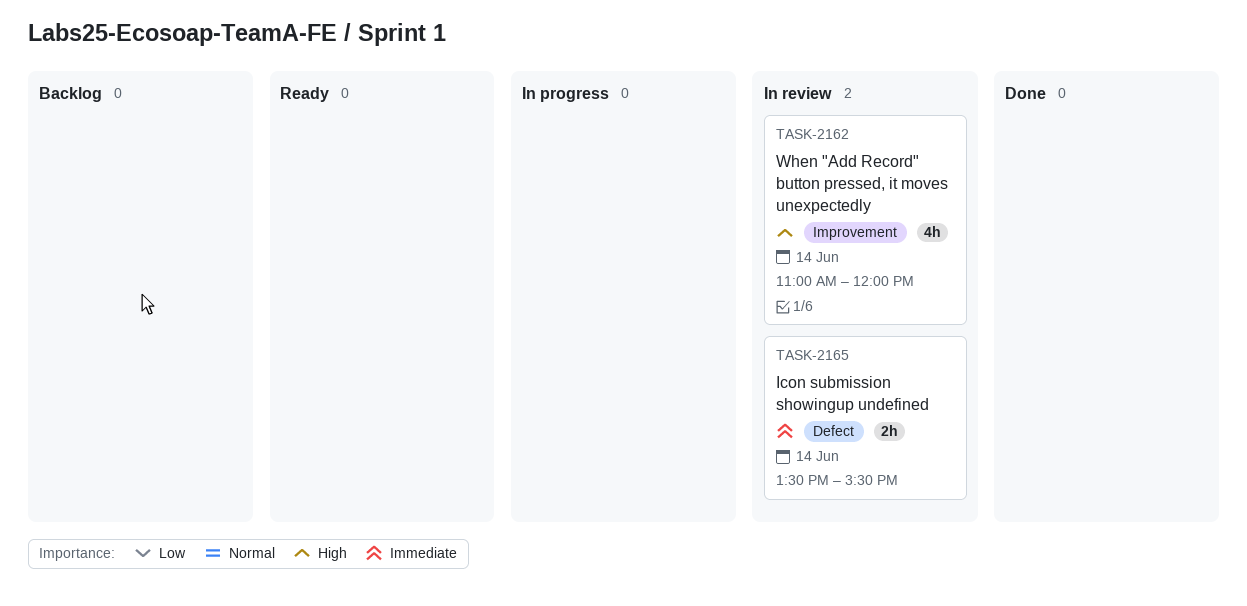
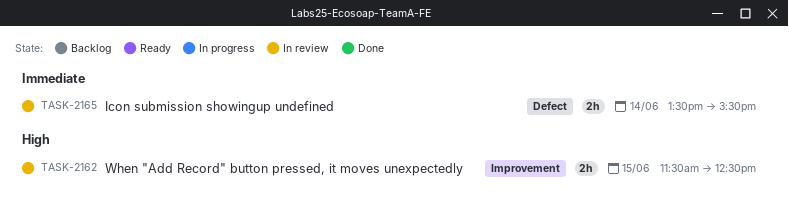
TASK-2162, estimate: 4h -> 2h
TASK-2162, day: Jun 14 -> Jun 15
TASK-2162, begins: 11:00 -> 11:30
TASK-2162, ends: 12:00 -> 12:30

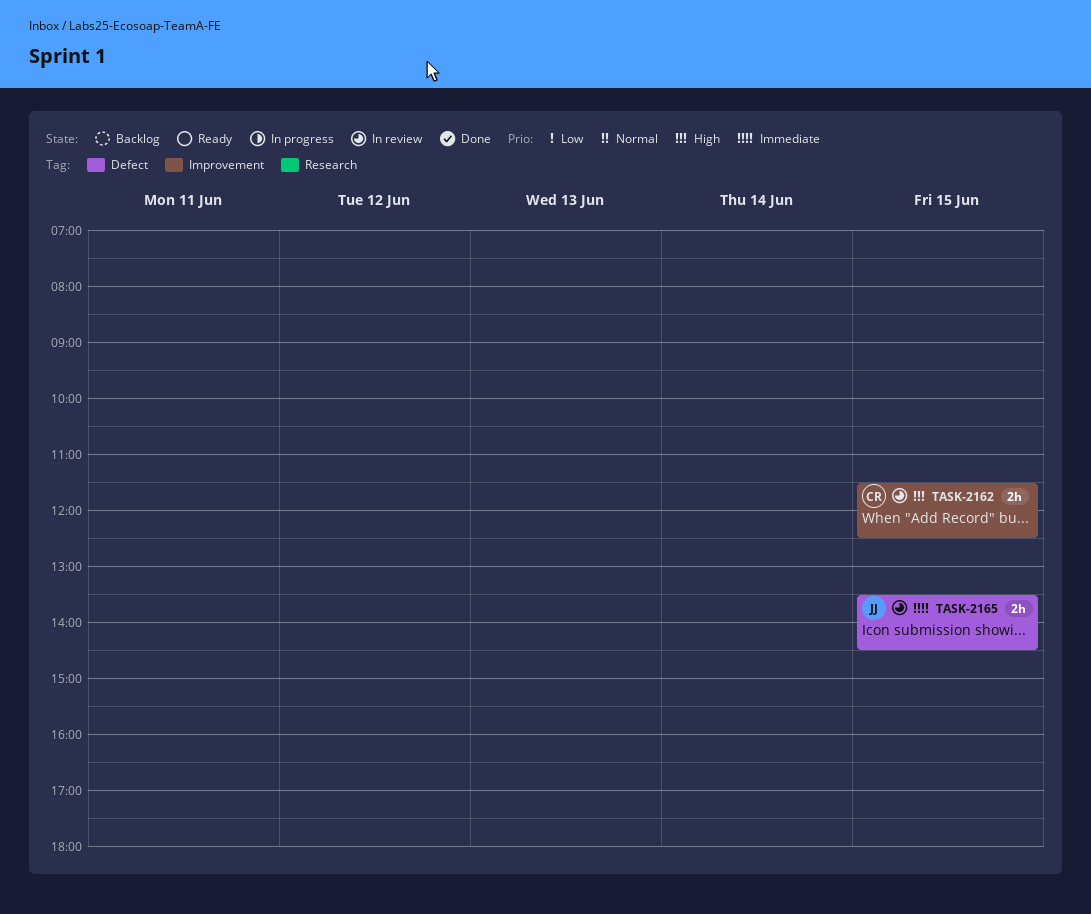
TASK-2165, day: Jun 14 -> Jun 15
TASK-2165, ends: 15:30 -> 14:30

